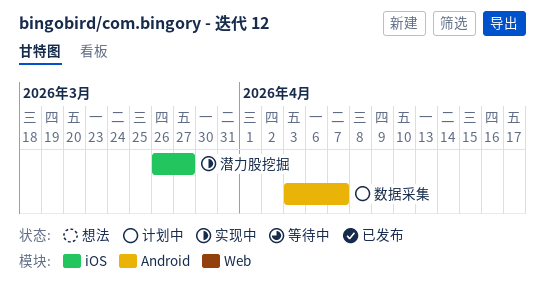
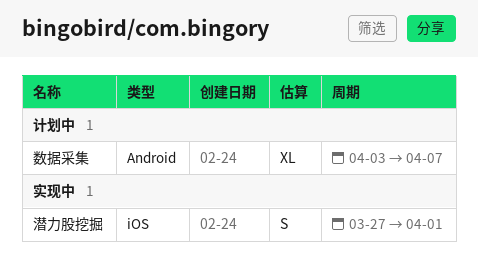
潜力股挖掘, start: Mar 26 -> Mar 27
潜力股挖掘, due: Mar 27 -> Apr 1

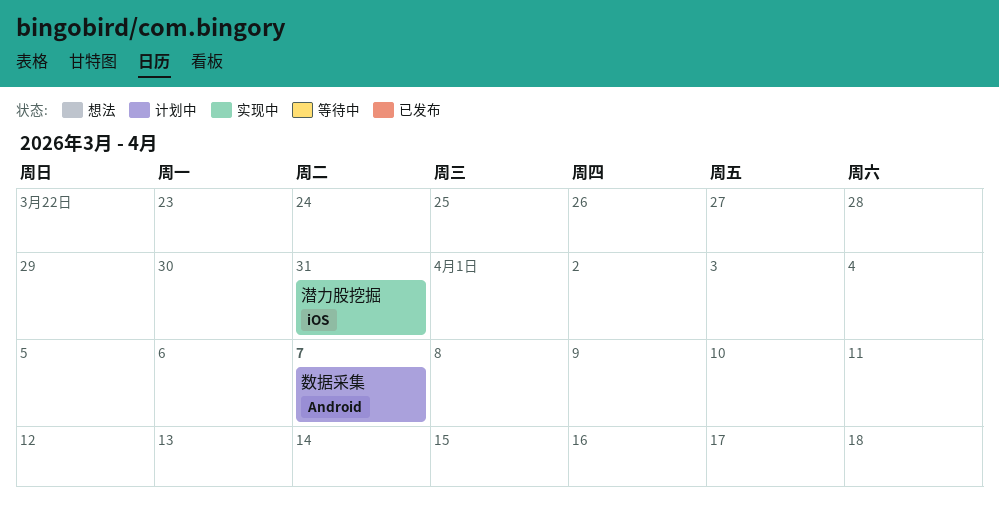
潜力股挖掘, due: Apr 1 -> Mar 31

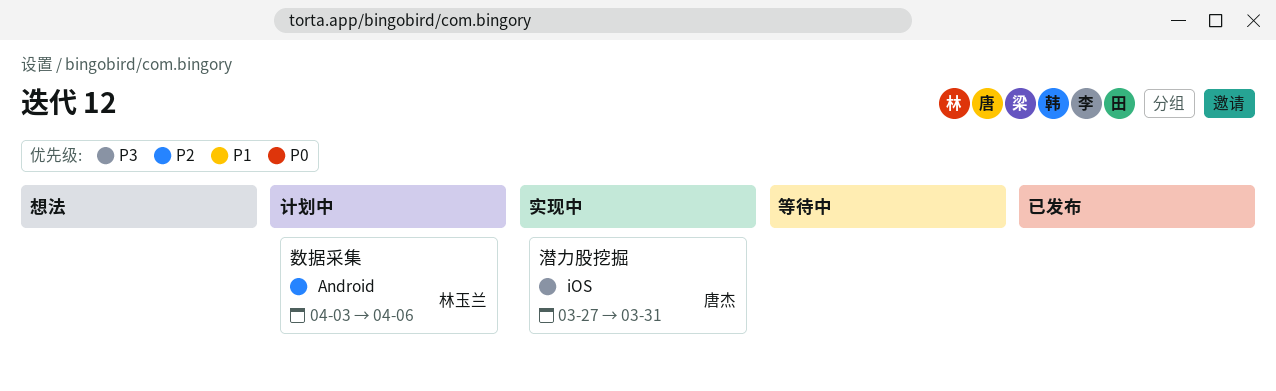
数据采集, due: Apr 7 -> Apr 6

